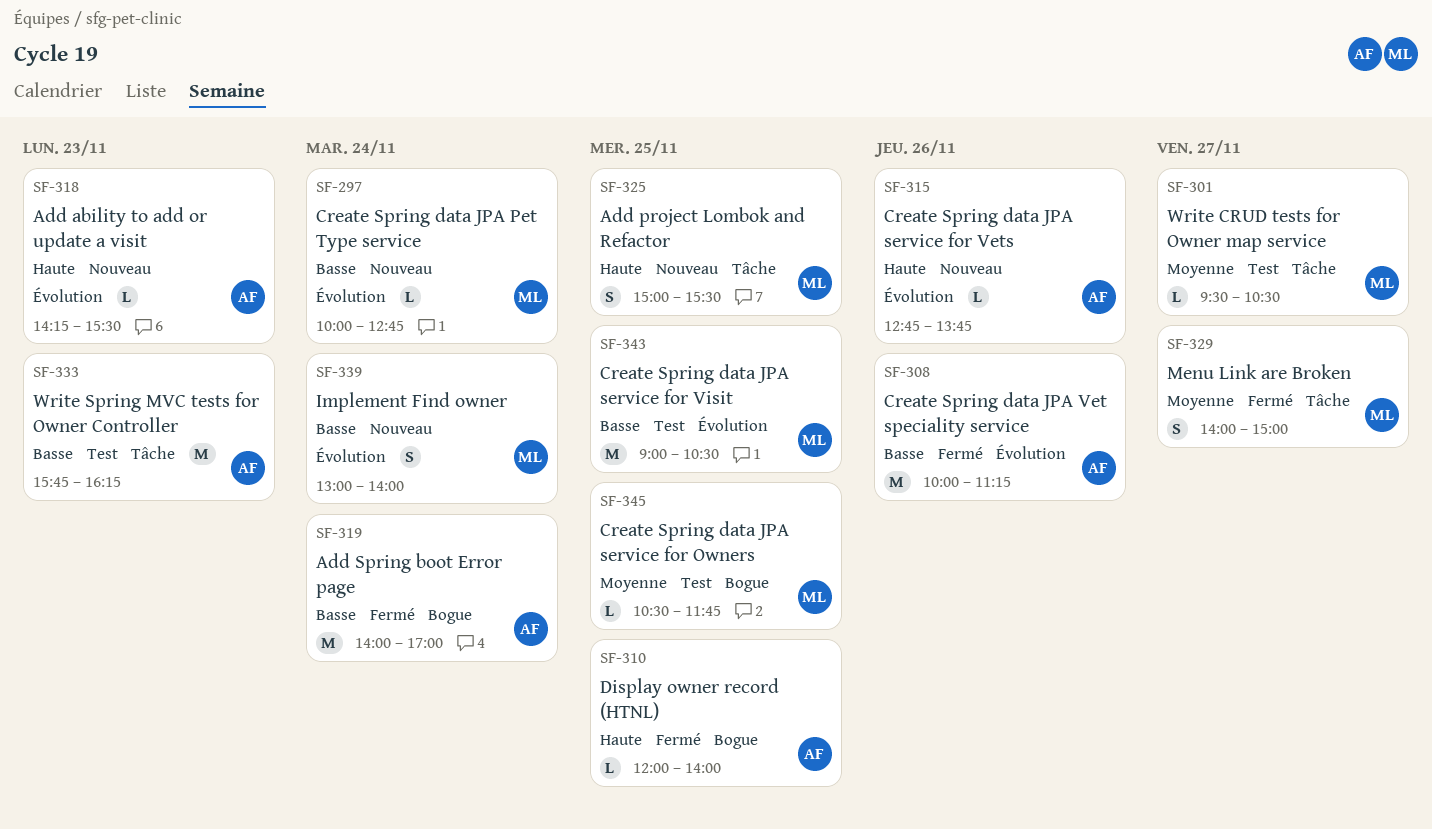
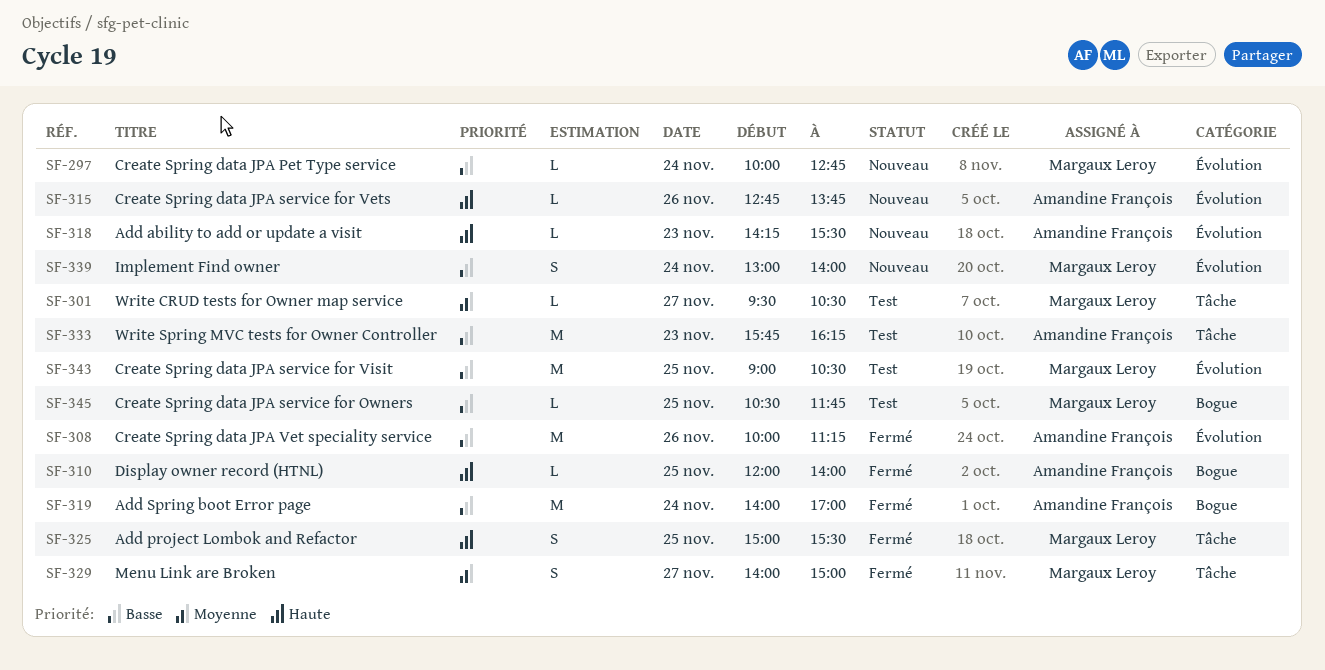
SF-325, status: Nouveau -> Fermé
SF-345, priority: Moyenne -> Basse

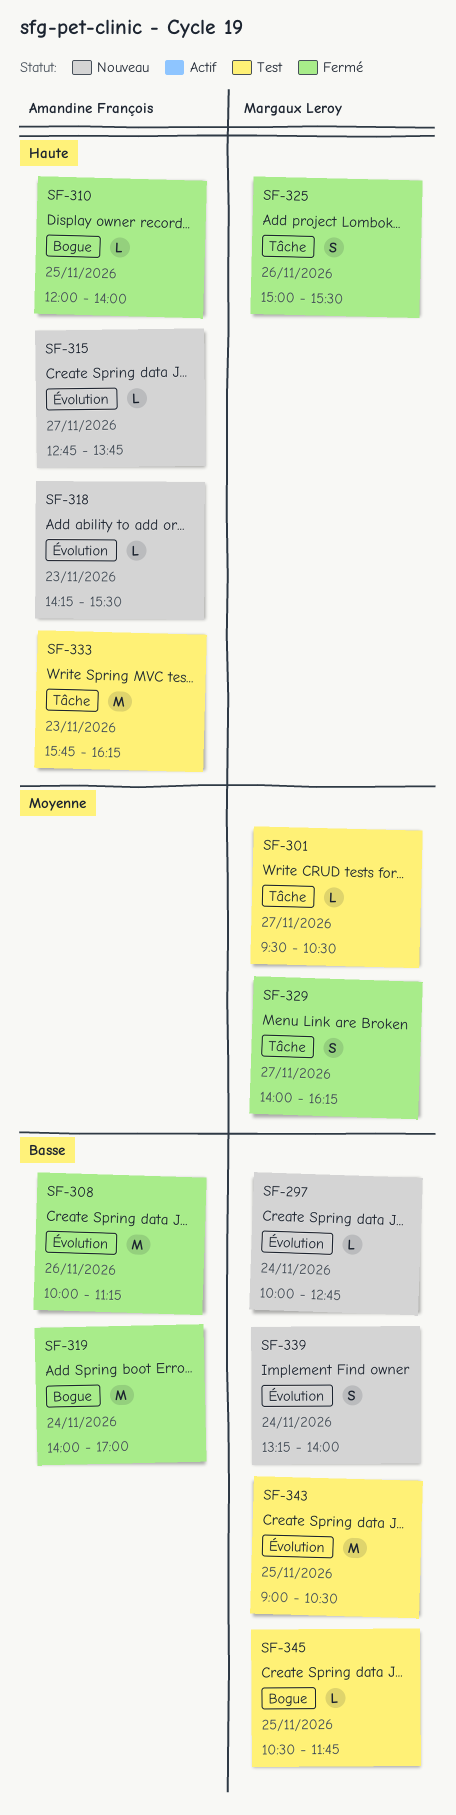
SF-315, day: Nov 26 -> Nov 27
SF-325, day: Nov 25 -> Nov 26
SF-329, ends: 15:00 -> 16:15
SF-333, priority: Basse -> Haute
SF-339, begins: 13:00 -> 13:15

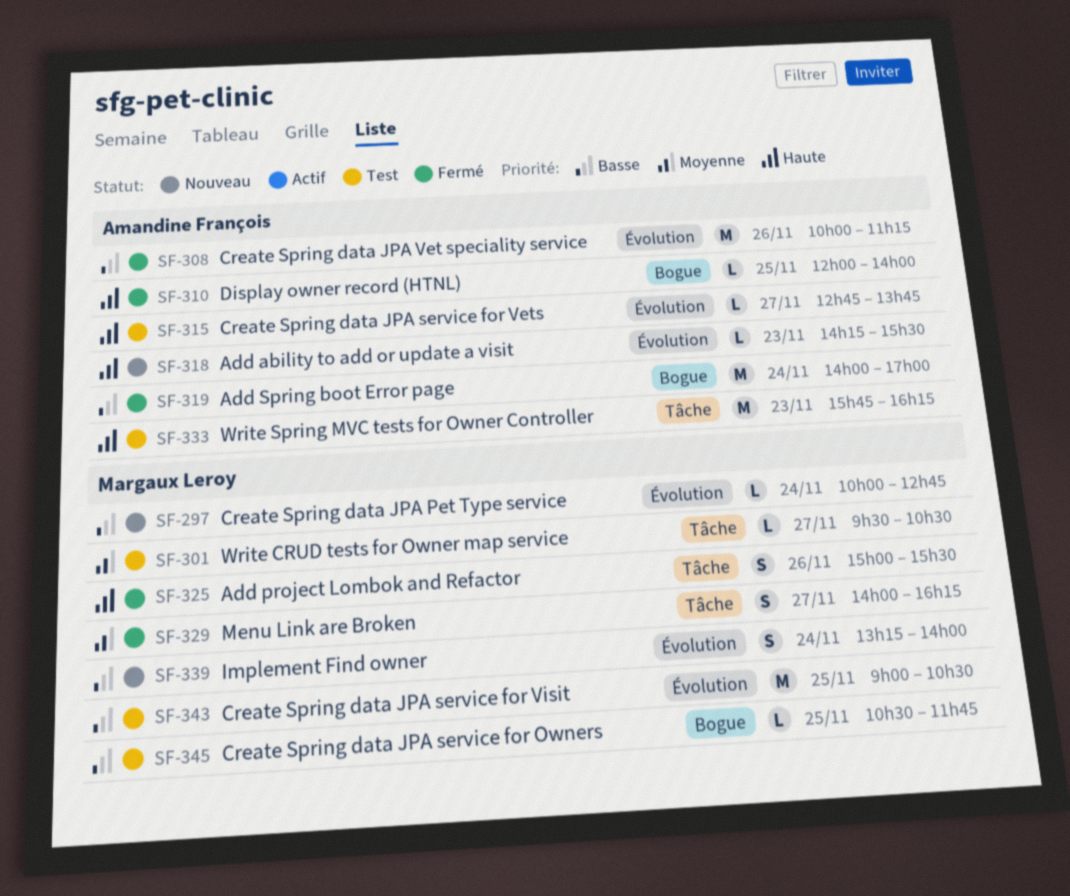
SF-315, status: Nouveau -> Test

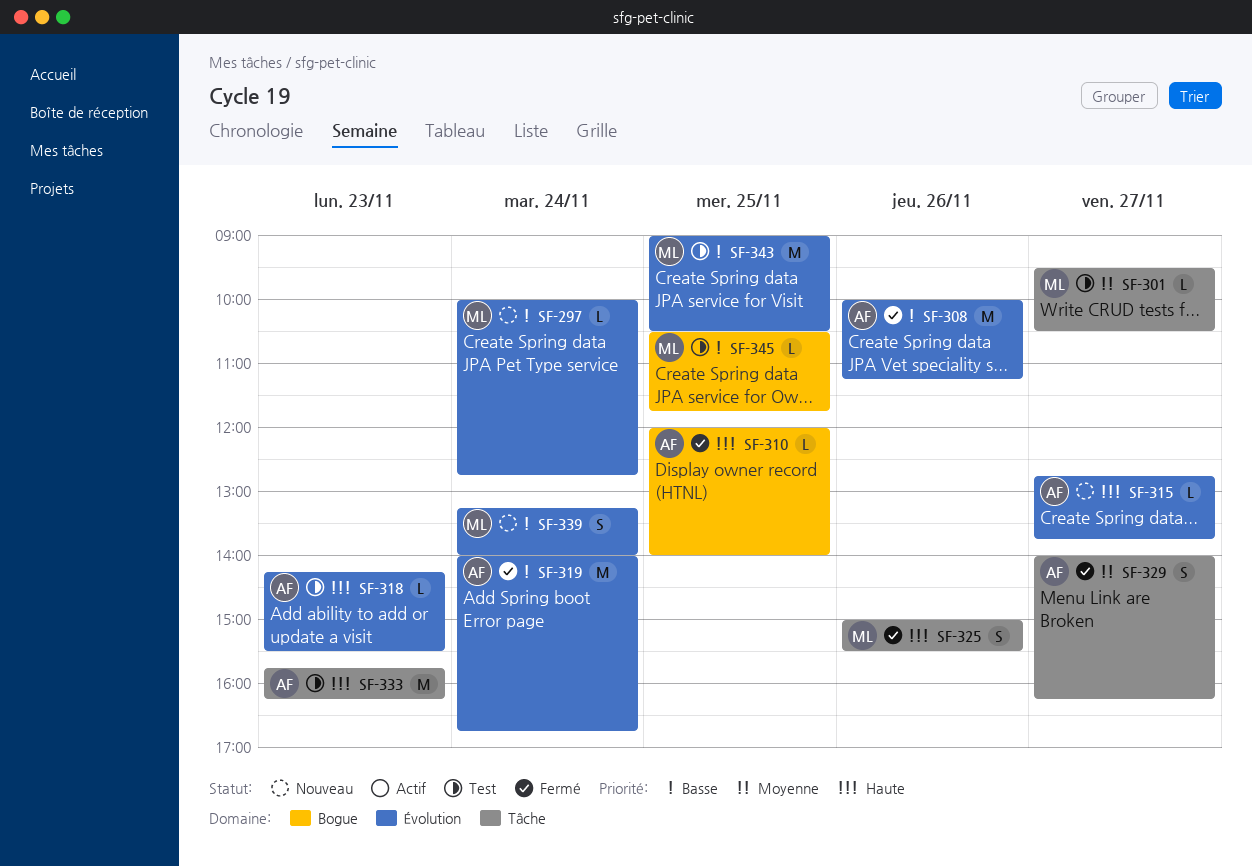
SF-315, status: Test -> Nouveau
SF-318, status: Nouveau -> Test
SF-319, label: Bogue -> Évolution
SF-319, ends: 17:00 -> 16:45
SF-329, owner: Margaux Leroy -> Amandine François

